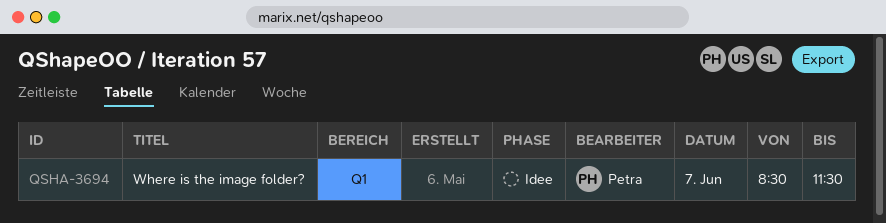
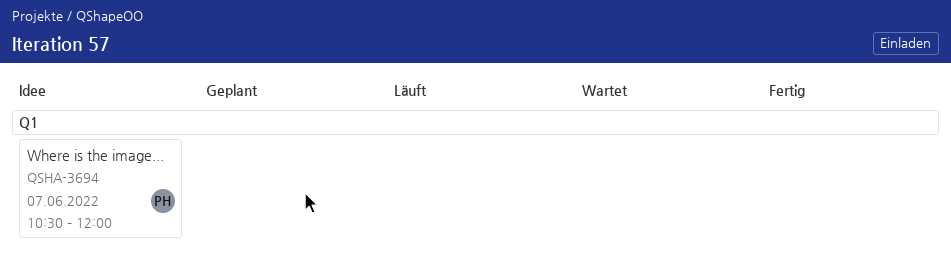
QSHA-3694, begins: 08:30 -> 10:30
QSHA-3694, ends: 11:30 -> 12:00

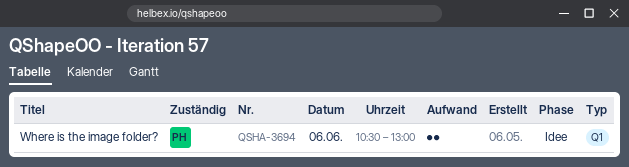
QSHA-3694, day: Jun 7 -> Jun 6
QSHA-3694, ends: 12:00 -> 13:00

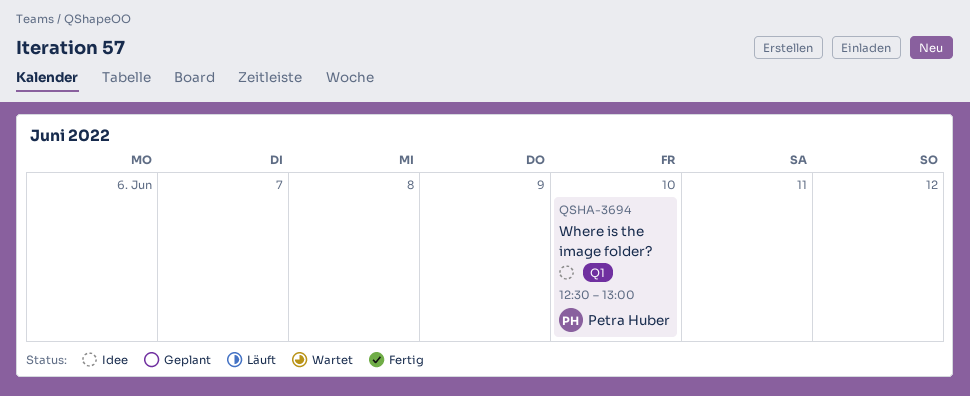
QSHA-3694, day: Jun 6 -> Jun 10
QSHA-3694, begins: 10:30 -> 12:30

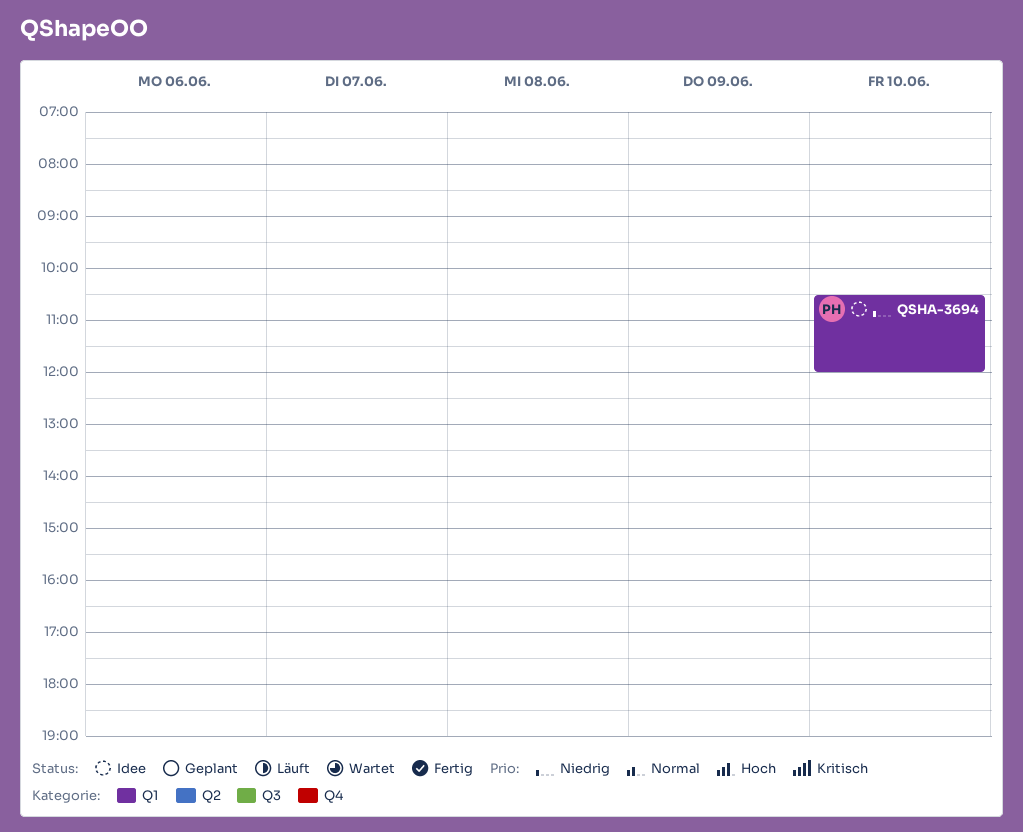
QSHA-3694, begins: 12:30 -> 10:30
QSHA-3694, ends: 13:00 -> 12:00

